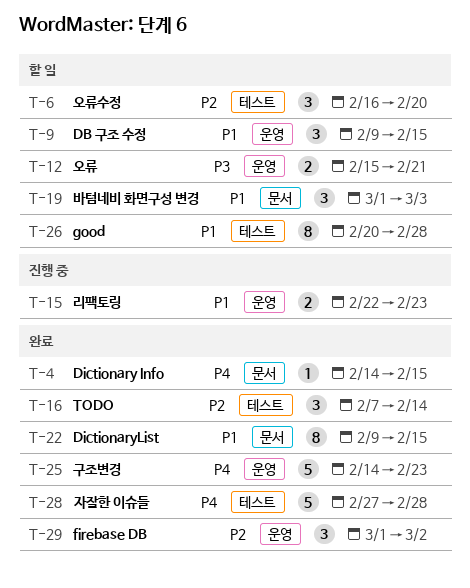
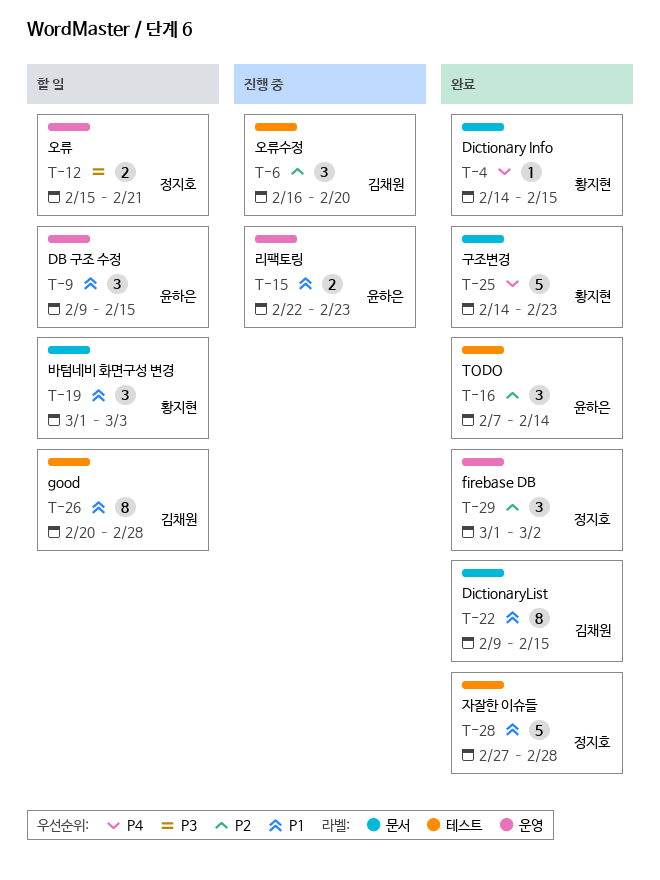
T-6, status: 할 일 -> 진행 중
T-25, label: 운영 -> 문서
T-28, priority: P4 -> P1

